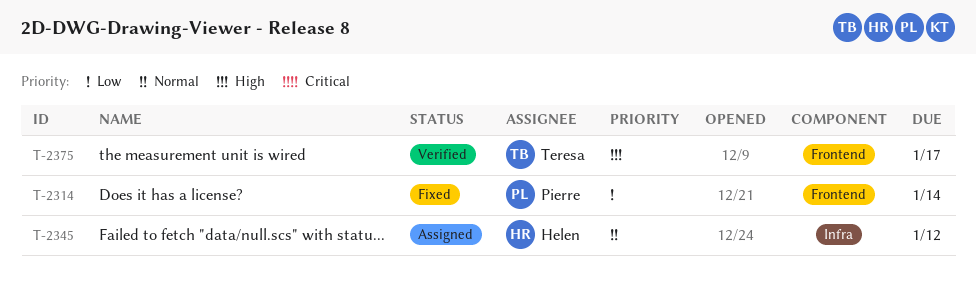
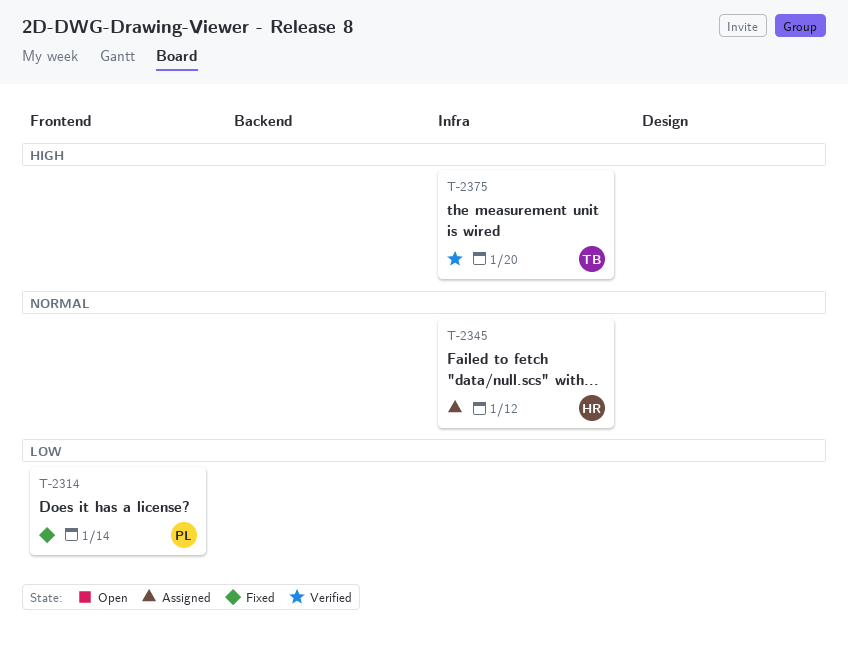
T-2375, label: Frontend -> Infra
T-2375, due: Jan 17 -> Jan 20

